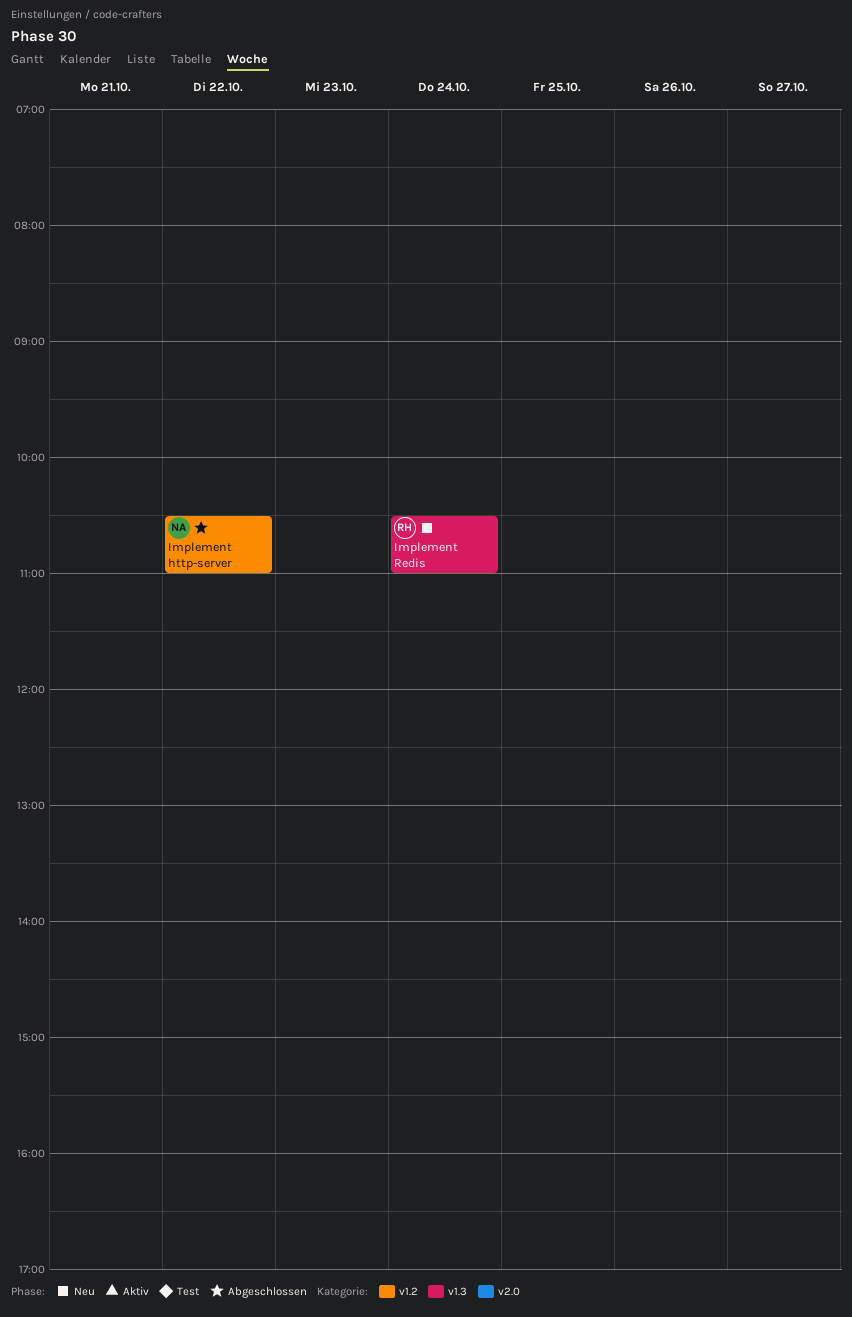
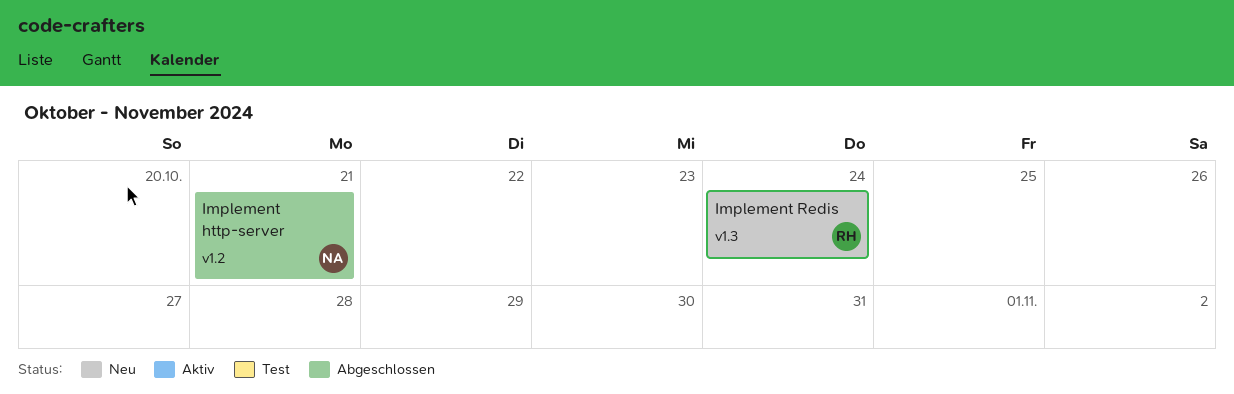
Implement http-server, day: Oct 22 -> Oct 21

